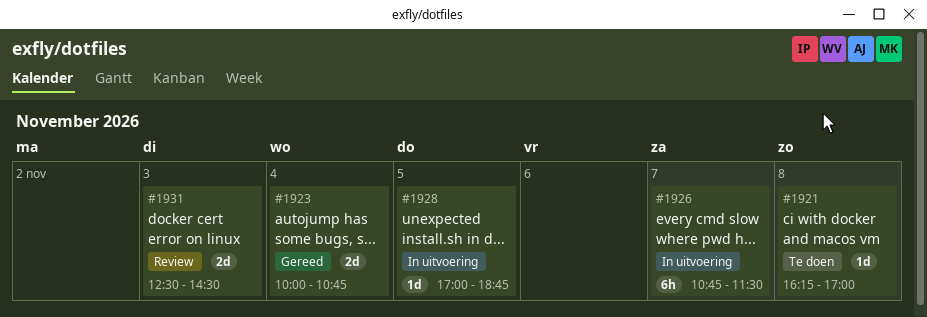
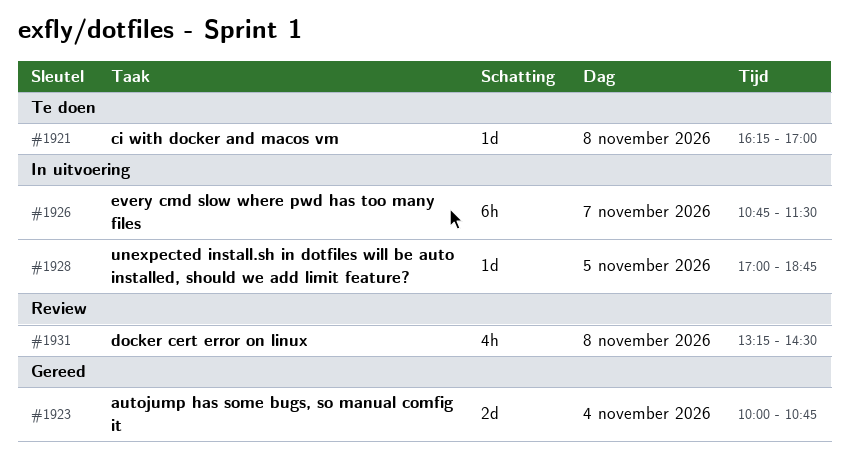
#1931, estimate: 2d -> 4h
#1931, day: Nov 3 -> Nov 8
#1931, begins: 12:30 -> 13:15

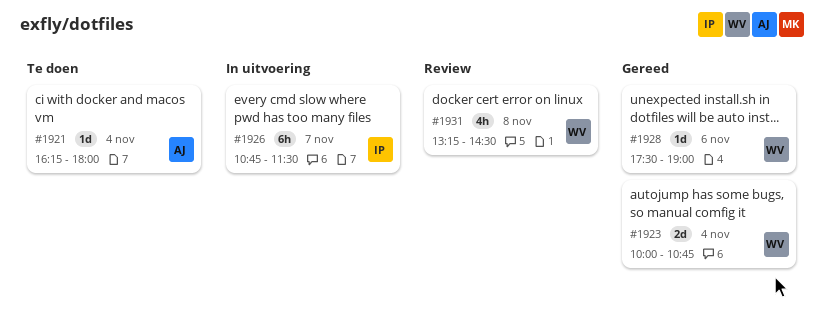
#1921, day: Nov 8 -> Nov 4
#1921, ends: 17:00 -> 18:00
#1928, status: In uitvoering -> Gereed
#1928, day: Nov 5 -> Nov 6
#1928, begins: 17:00 -> 17:30
#1928, ends: 18:45 -> 19:00

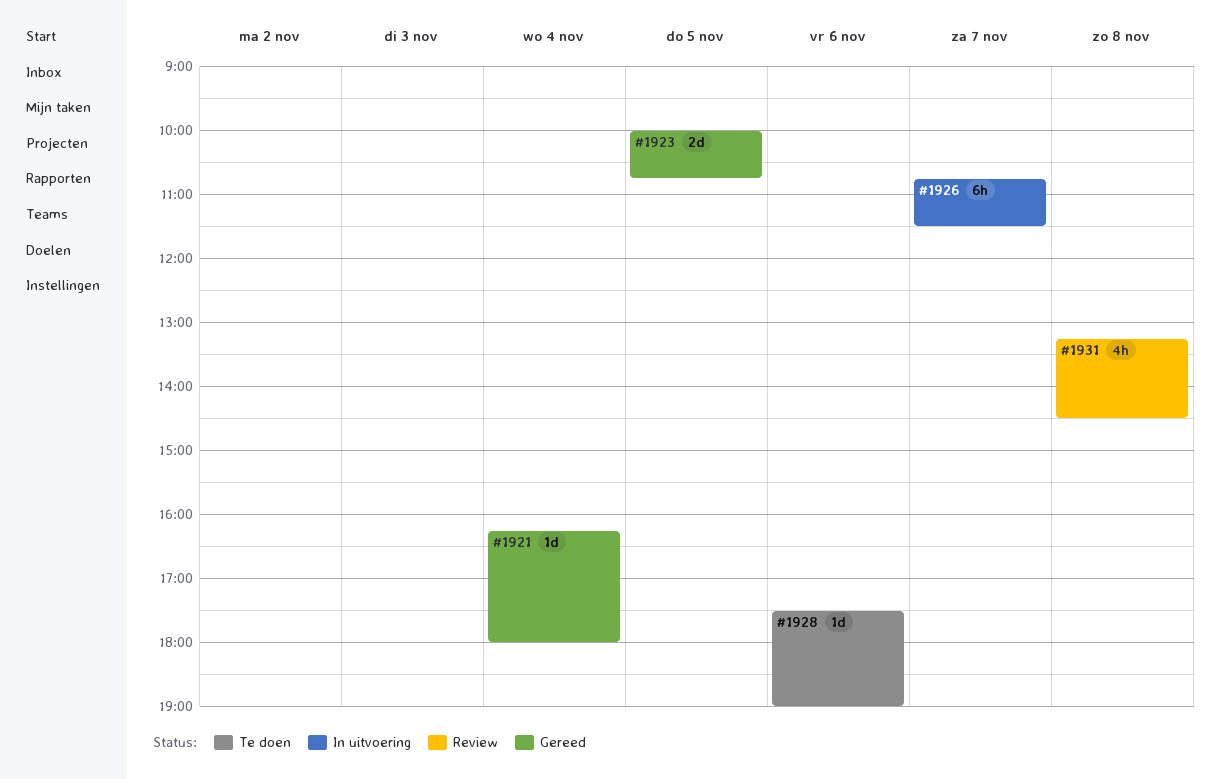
#1921, status: Te doen -> Gereed
#1923, day: Nov 4 -> Nov 5
#1928, status: Gereed -> Te doen

